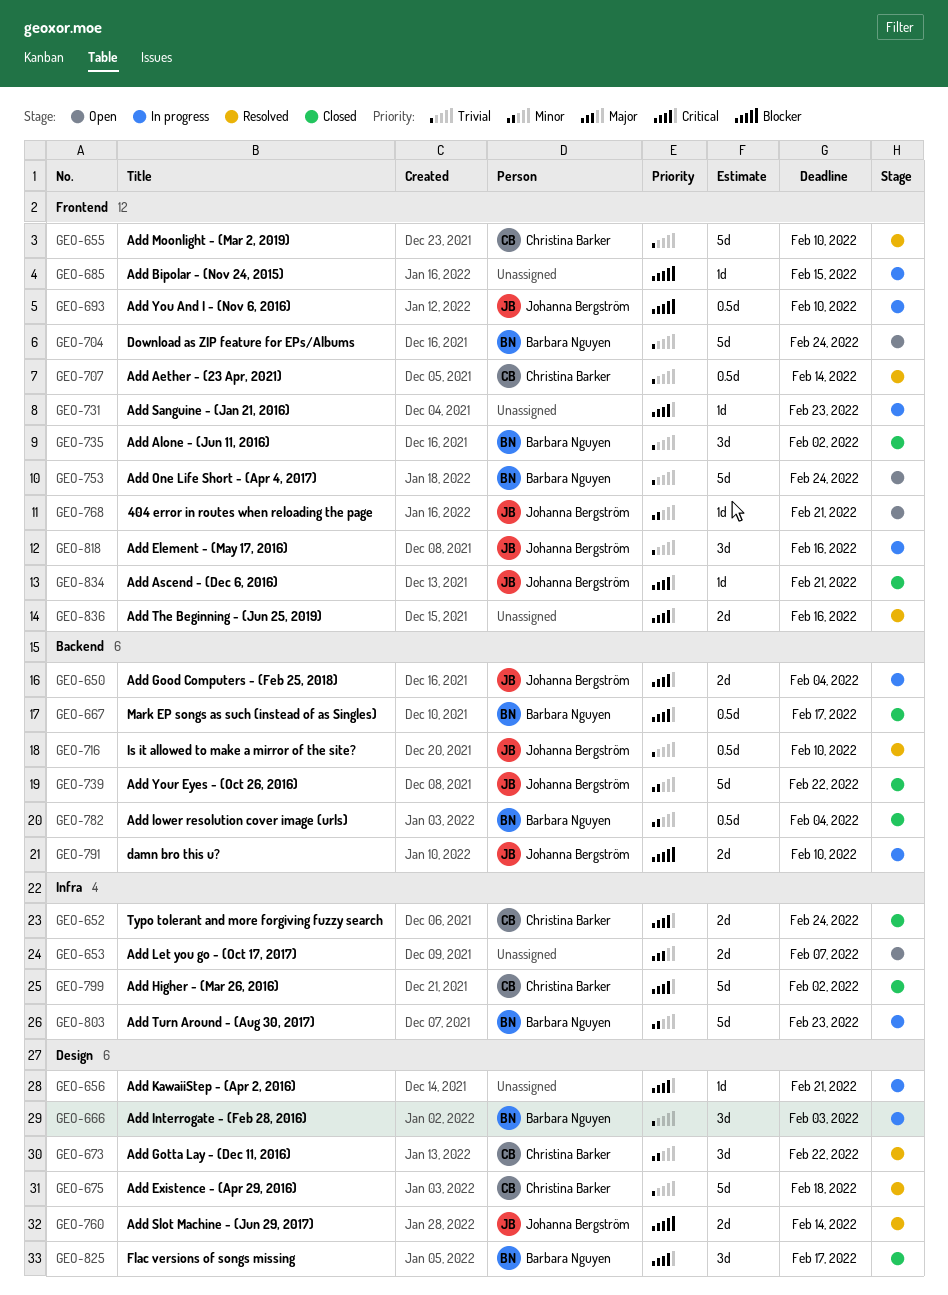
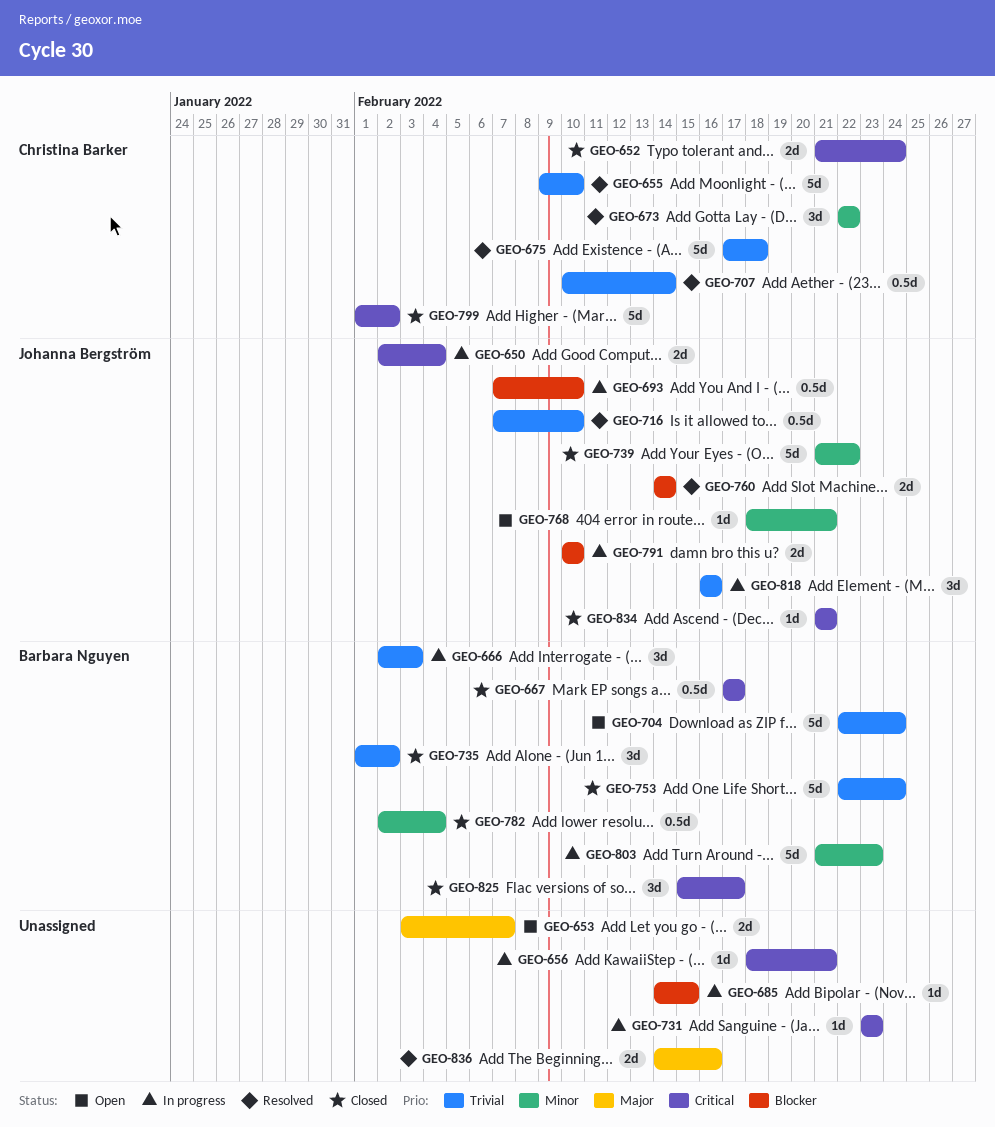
GEO-753, status: Open -> Closed
GEO-836, priority: Critical -> Major

